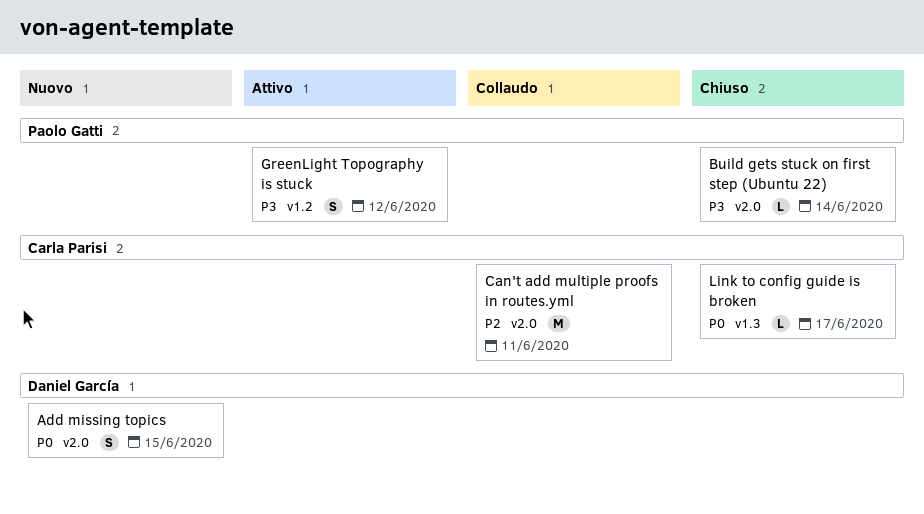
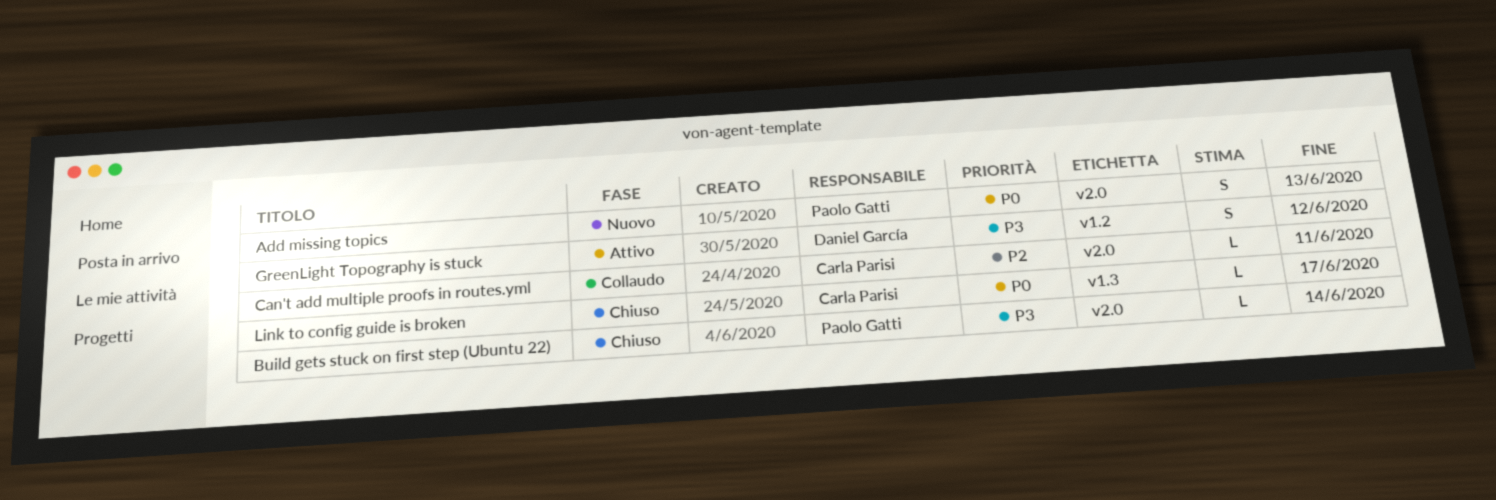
Add missing topics, owner: Daniel García -> Paolo Gatti
Add missing topics, due: Jun 15 -> Jun 13
Can't add multiple proofs in routes.yml, estimate: M -> L
GreenLight Topography is stuck, owner: Paolo Gatti -> Daniel García

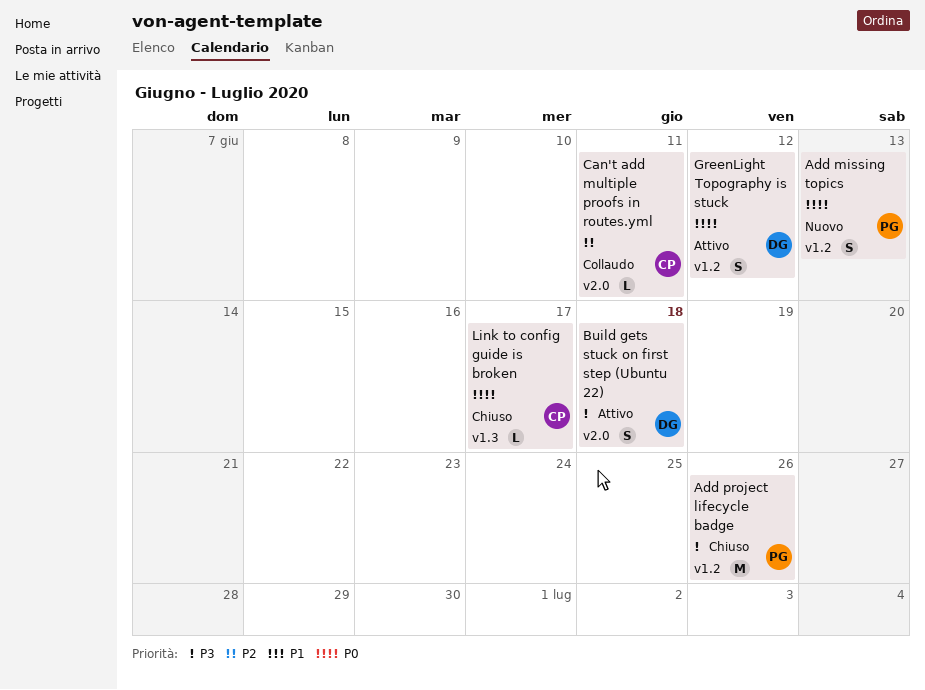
Add missing topics, label: v2.0 -> v1.2
Add project lifecycle badge: none -> present
Build gets stuck on first step (Ubuntu 22), status: Chiuso -> Attivo
Build gets stuck on first step (Ubuntu 22), owner: Paolo Gatti -> Daniel García
Build gets stuck on first step (Ubuntu 22), estimate: L -> S
Build gets stuck on first step (Ubuntu 22), due: Jun 14 -> Jun 18
GreenLight Topography is stuck, priority: P3 -> P0

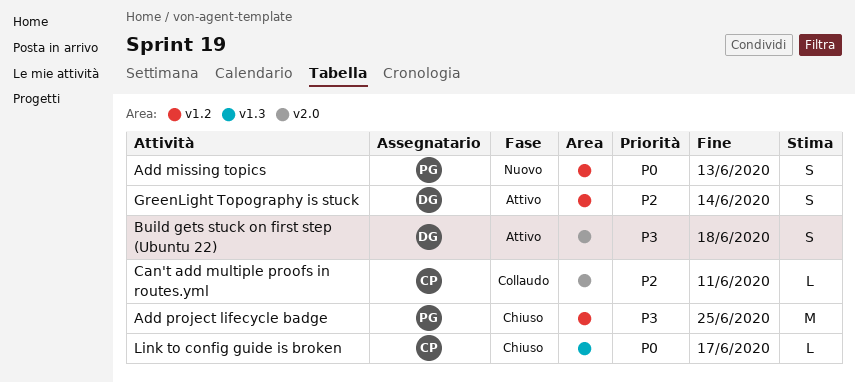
Add project lifecycle badge, due: Jun 26 -> Jun 25
GreenLight Topography is stuck, priority: P0 -> P2
GreenLight Topography is stuck, due: Jun 12 -> Jun 14

